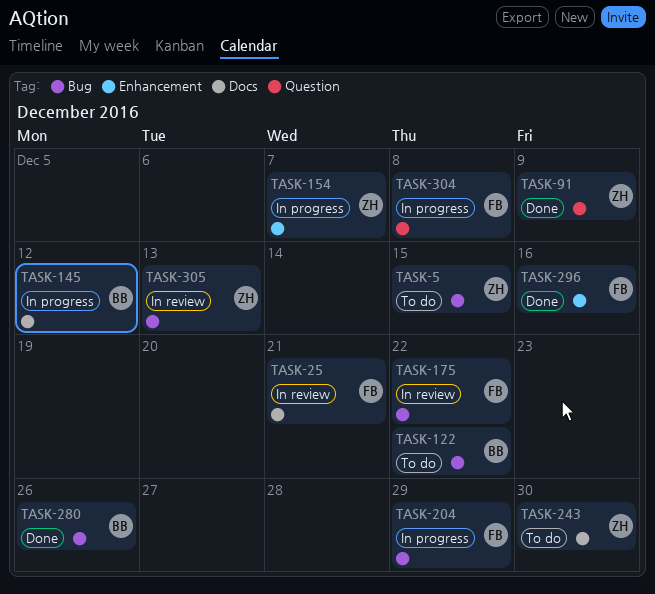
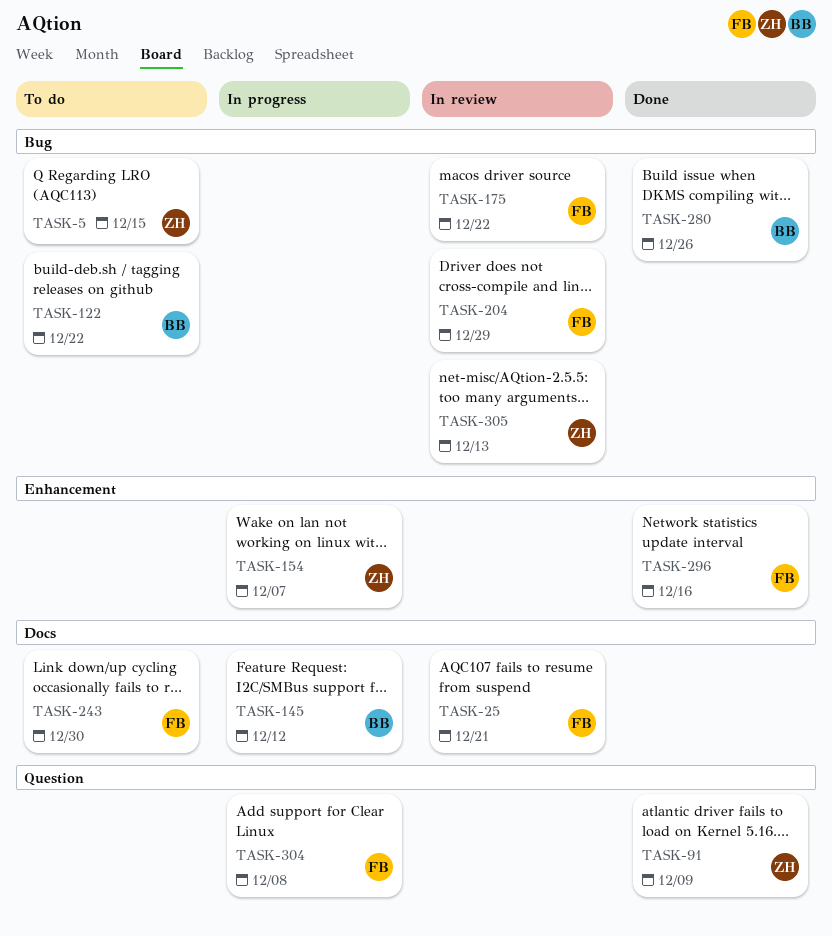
TASK-204, status: In progress -> In review
TASK-243, owner: ZH -> FB

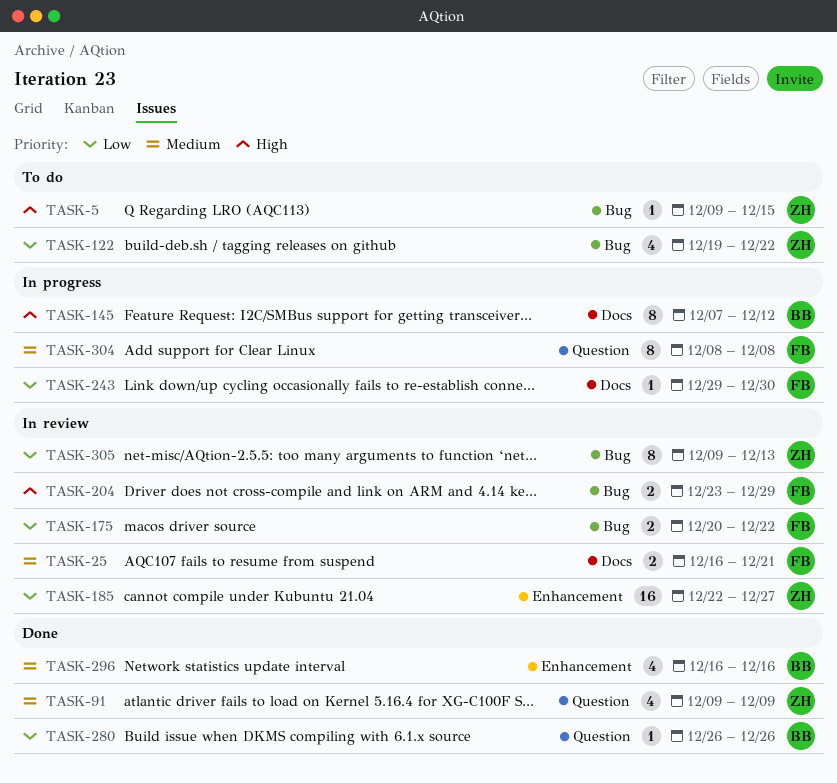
TASK-122, owner: BB -> ZH
TASK-154: present -> none
TASK-185: none -> present
TASK-243, status: To do -> In progress
TASK-280, label: Bug -> Question
TASK-296, owner: FB -> BB

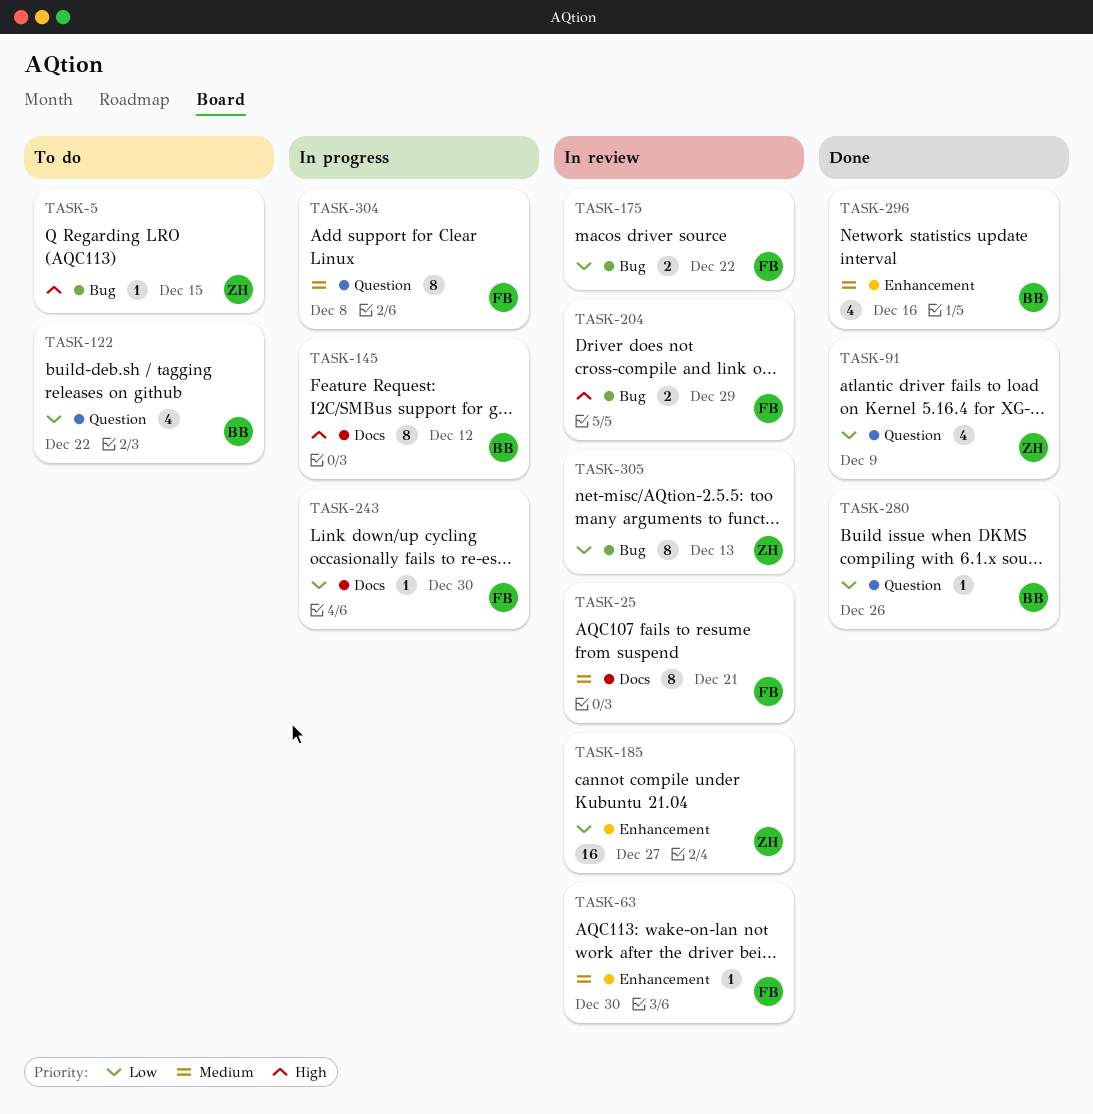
TASK-25, estimate: 2 -> 8
TASK-63: none -> present
TASK-91, priority: Medium -> Low
TASK-122, owner: ZH -> BB
TASK-122, label: Bug -> Question

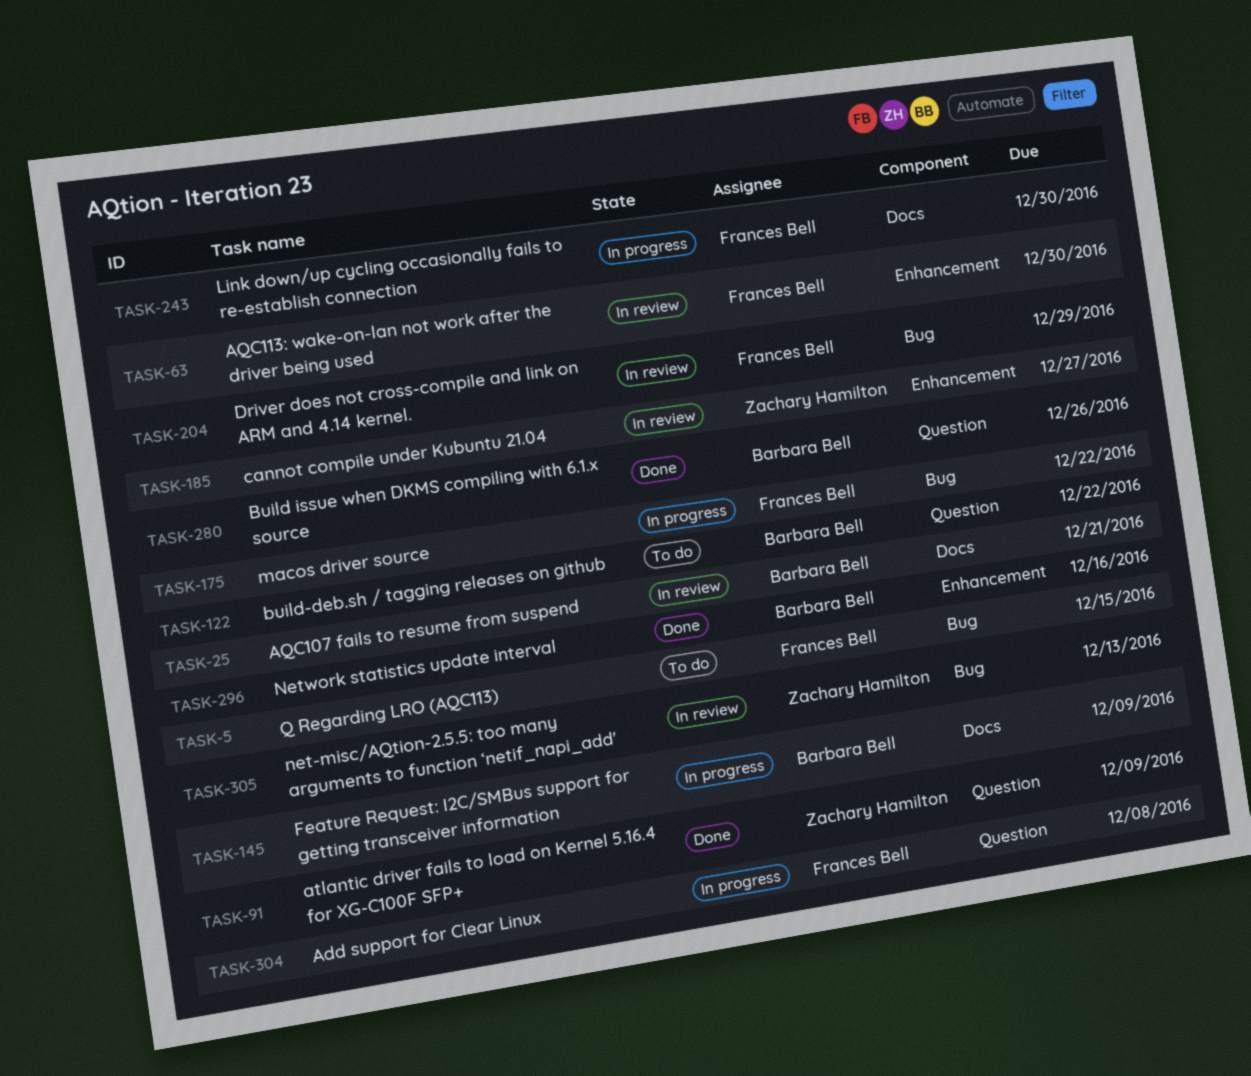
TASK-5, owner: Zachary Hamilton -> Frances Bell
TASK-25, owner: Frances Bell -> Barbara Bell
TASK-145, due: Dec 12 -> Dec 9
TASK-175, status: In review -> In progress

